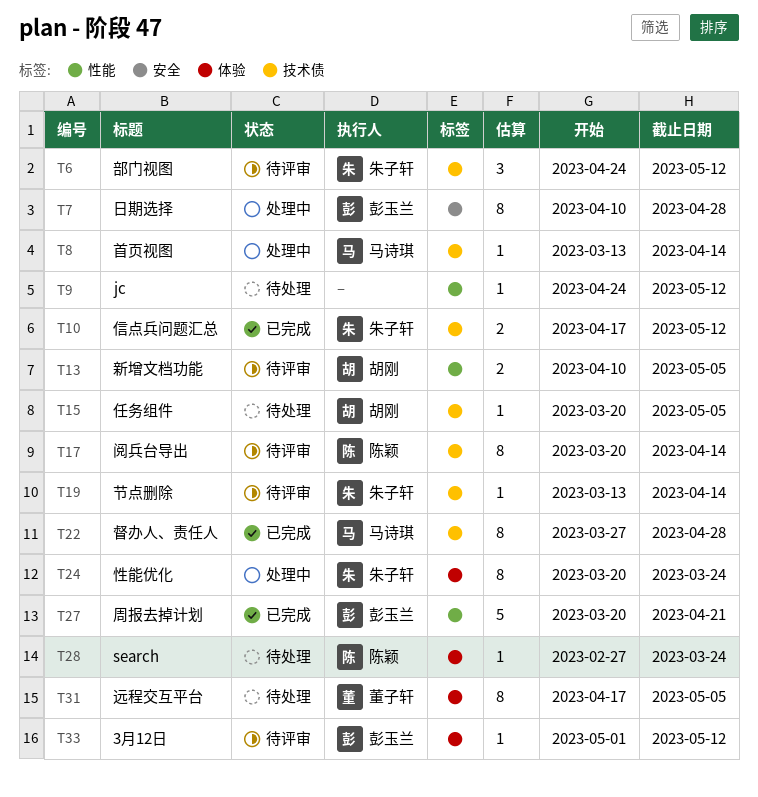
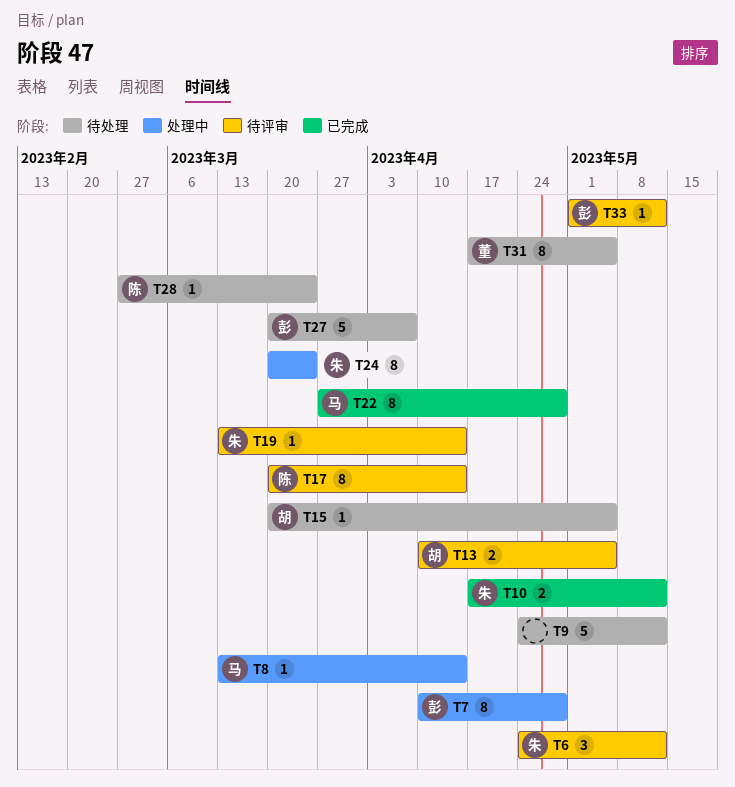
T9, estimate: 1 -> 5
T27, status: 已完成 -> 待处理
T27, due: Apr 21 -> Apr 7

